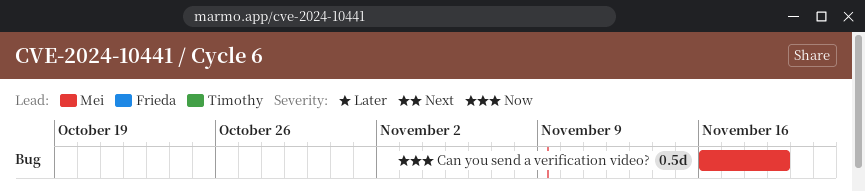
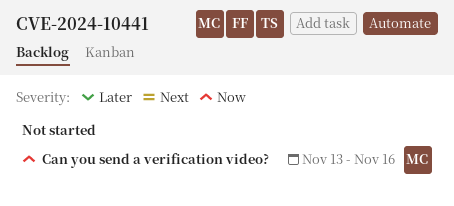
Can you send a verification video?, start: Nov 16 -> Nov 13
Can you send a verification video?, due: Nov 19 -> Nov 16

